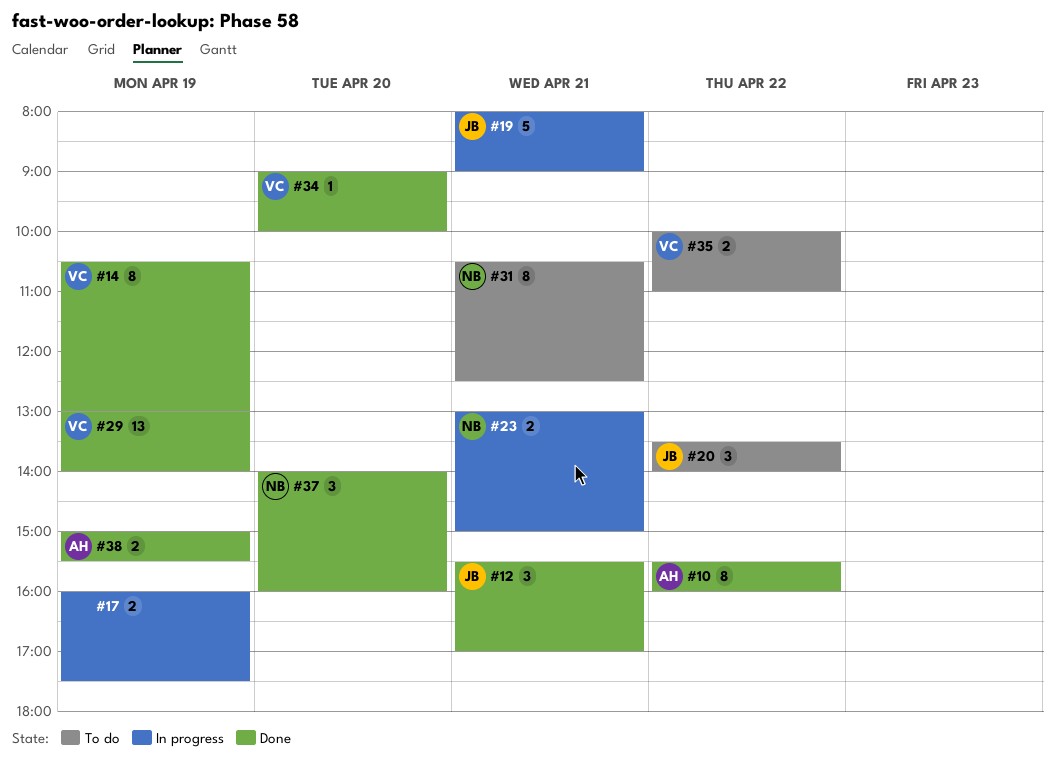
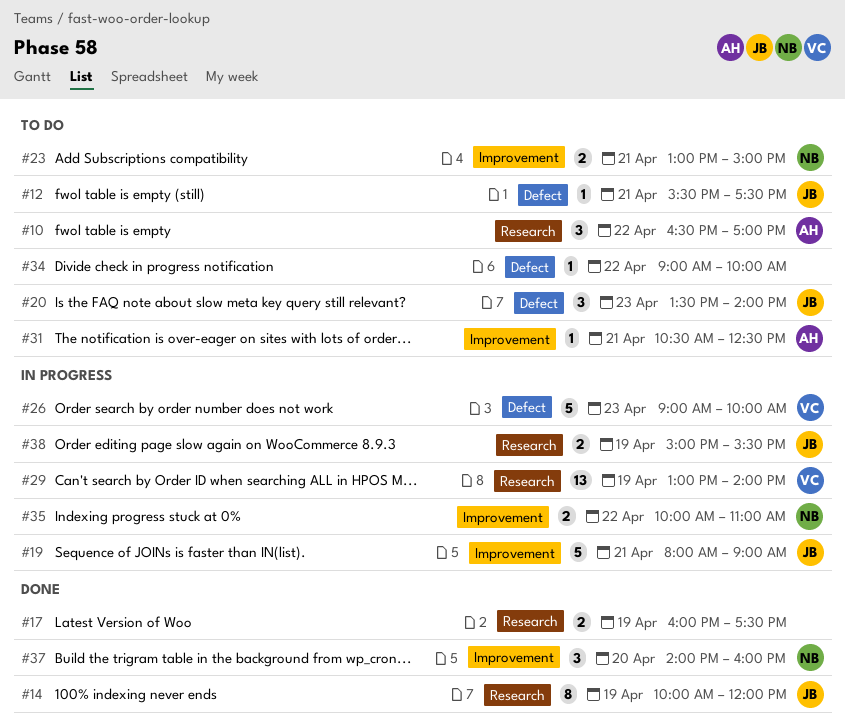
#10, status: Done -> To do
#10, estimate: 8 -> 3
#10, begins: 15:30 -> 16:30
#10, ends: 16:00 -> 17:00
#12, status: Done -> To do
#12, estimate: 3 -> 1
#12, ends: 17:00 -> 17:30
#14, owner: VC -> JB
#14, begins: 10:30 -> 10:00
#14, ends: 13:00 -> 12:00
#17, status: In progress -> Done
#20, day: Apr 22 -> Apr 23
#23, status: In progress -> To do
#26: none -> present
#29, status: Done -> In progress
#31, owner: NB -> AH
#31, estimate: 8 -> 1
#34, status: Done -> To do
#34, owner: VC -> none
#34, day: Apr 20 -> Apr 22
#35, status: To do -> In progress
#35, owner: VC -> NB
#38, status: Done -> In progress
#38, owner: AH -> JB

